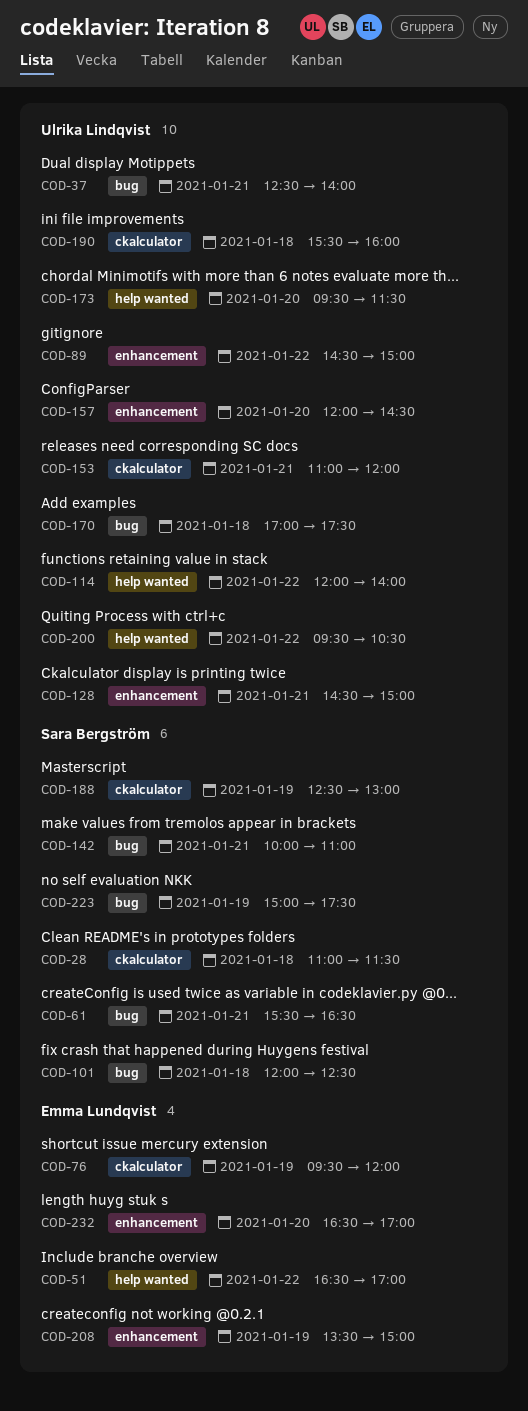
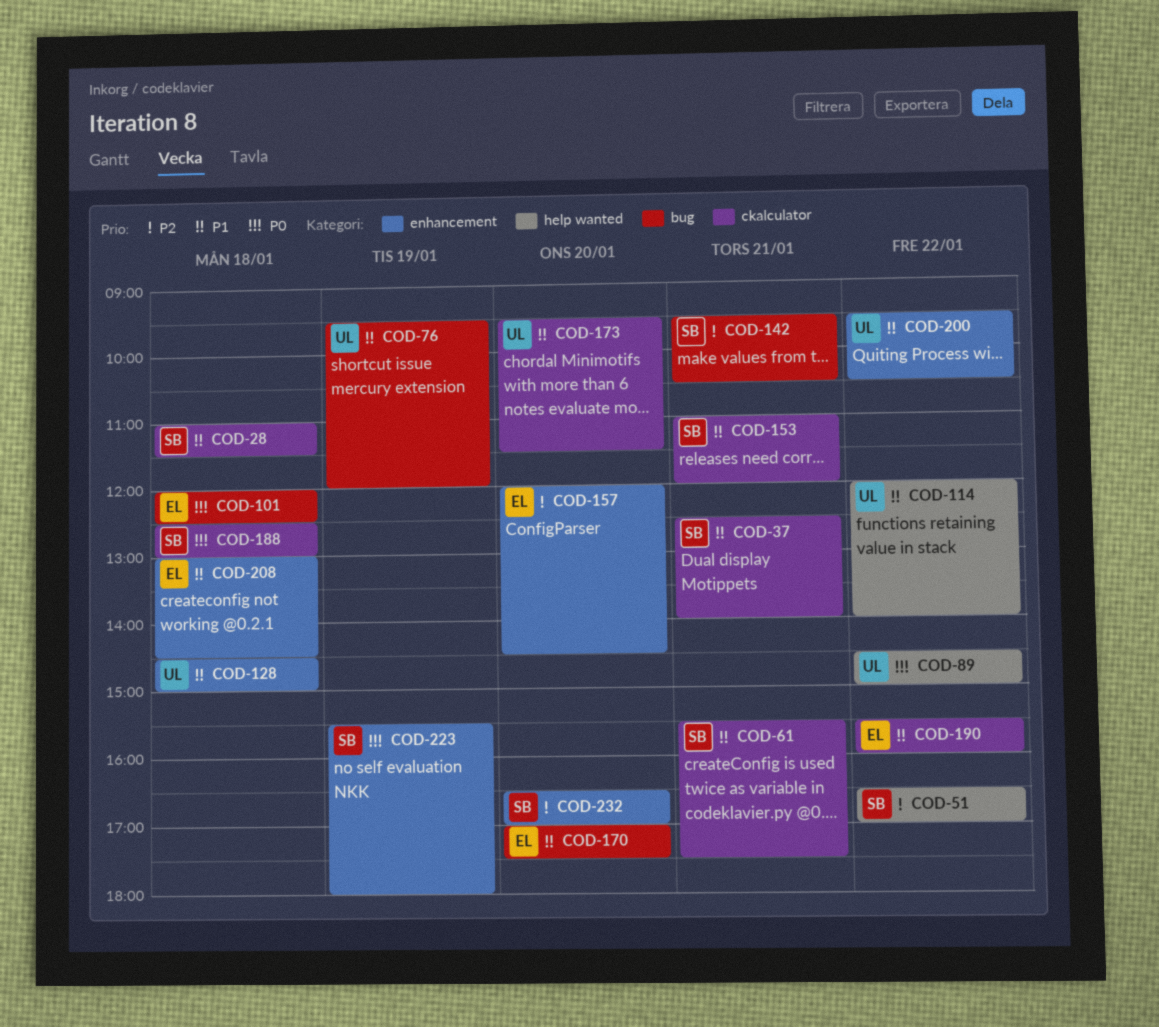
COD-37, owner: Ulrika Lindqvist -> Sara Bergström
COD-37, label: bug -> ckalculator
COD-51, owner: Emma Lundqvist -> Sara Bergström
COD-61, label: bug -> ckalculator
COD-61, ends: 16:30 -> 17:30
COD-76, owner: Emma Lundqvist -> Ulrika Lindqvist
COD-76, label: ckalculator -> bug
COD-89, label: enhancement -> help wanted
COD-101, owner: Sara Bergström -> Emma Lundqvist
COD-128, day: Jan 21 -> Jan 18
COD-142, begins: 10:00 -> 09:30
COD-142, ends: 11:00 -> 10:30
COD-153, owner: Ulrika Lindqvist -> Sara Bergström
COD-157, owner: Ulrika Lindqvist -> Emma Lundqvist
COD-170, owner: Ulrika Lindqvist -> Emma Lundqvist
COD-170, day: Jan 18 -> Jan 20
COD-173, label: help wanted -> ckalculator
COD-188, day: Jan 19 -> Jan 18
COD-190, owner: Ulrika Lindqvist -> Emma Lundqvist
COD-190, day: Jan 18 -> Jan 22
COD-200, label: help wanted -> enhancement
COD-208, day: Jan 19 -> Jan 18
COD-208, begins: 13:30 -> 13:00
COD-208, ends: 15:00 -> 14:30
COD-223, label: bug -> enhancement
COD-223, begins: 15:00 -> 15:30
COD-223, ends: 17:30 -> 18:00
COD-232, owner: Emma Lundqvist -> Sara Bergström

